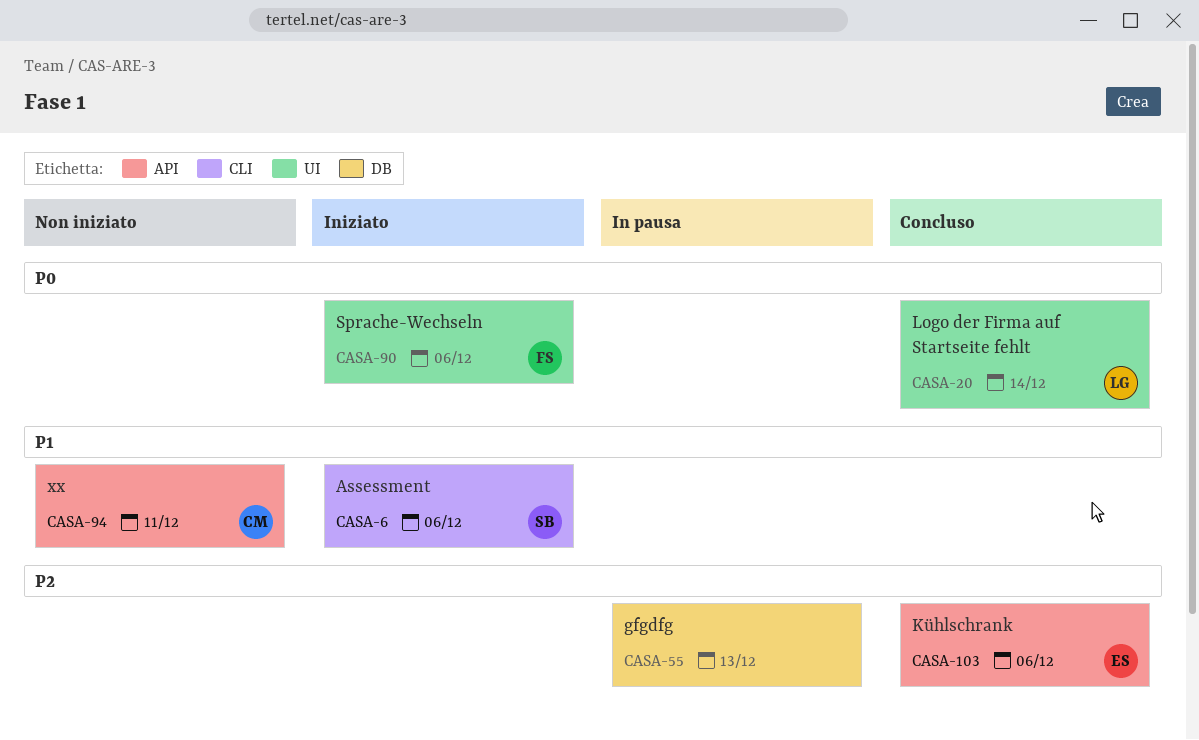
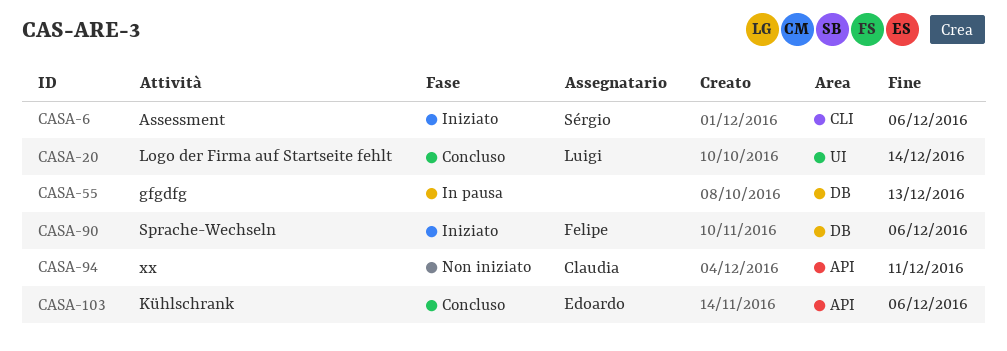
CASA-90, label: UI -> DB

